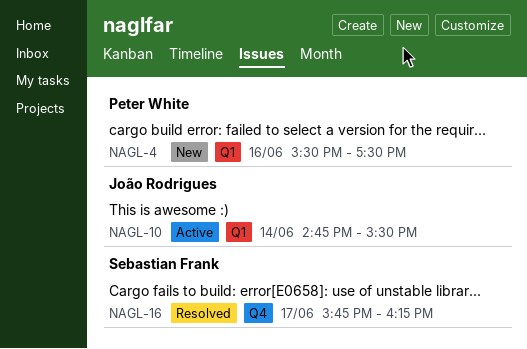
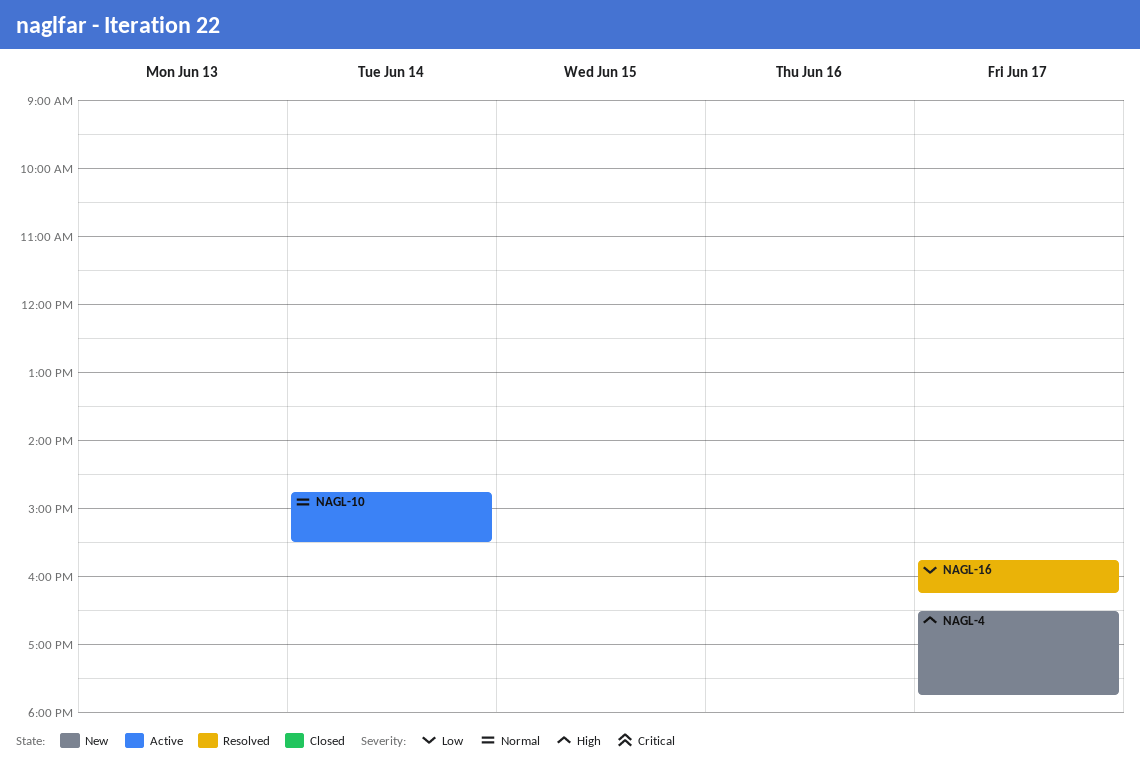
NAGL-4, day: Jun 16 -> Jun 17
NAGL-4, begins: 15:30 -> 16:30
NAGL-4, ends: 17:30 -> 17:45

